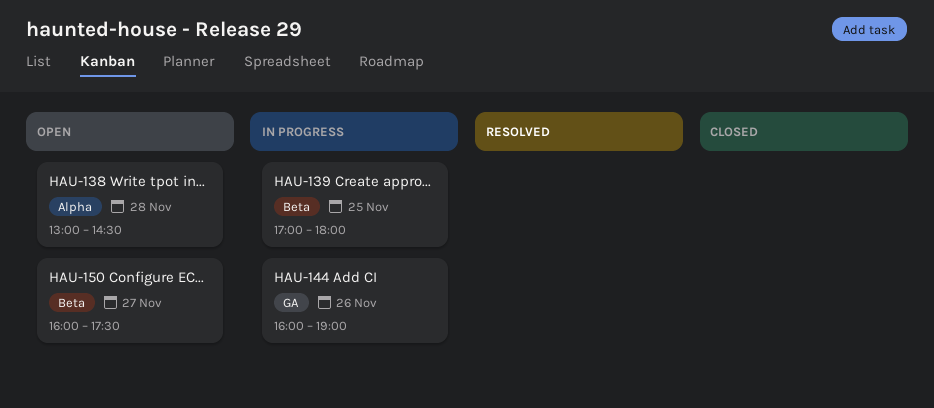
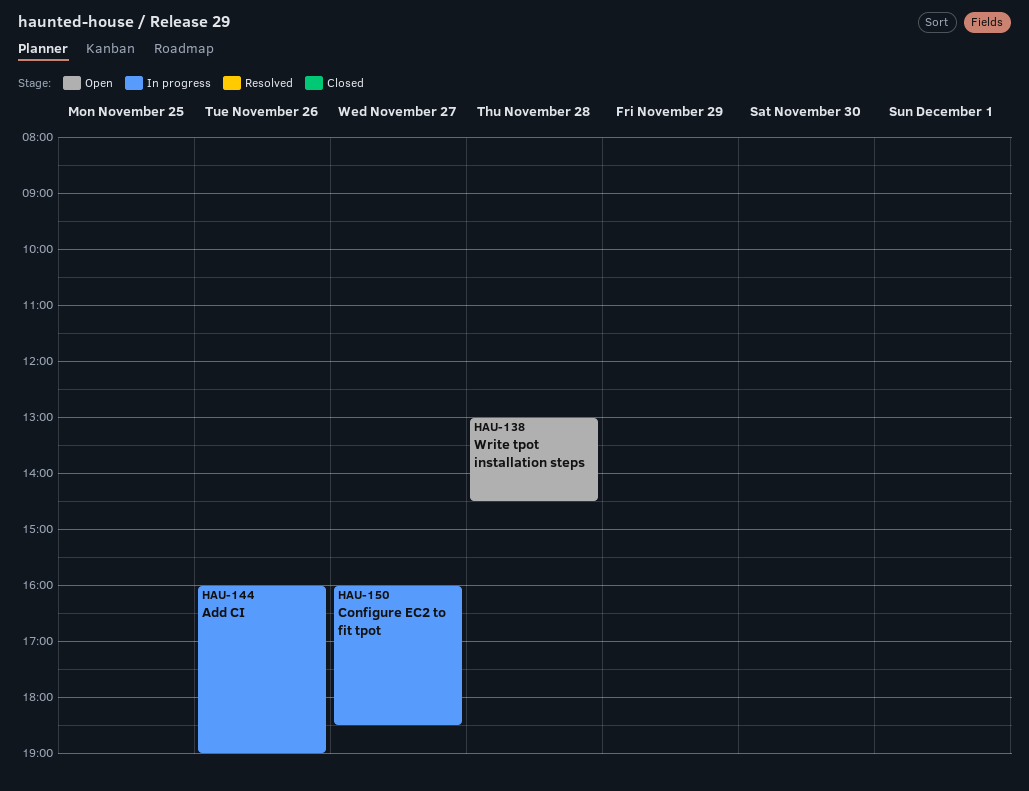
HAU-139: present -> none
HAU-150, status: Open -> In progress
HAU-150, ends: 17:30 -> 18:30

